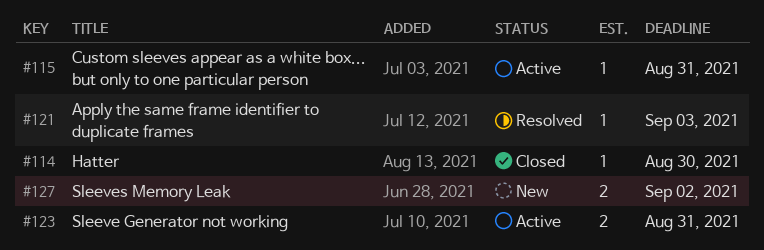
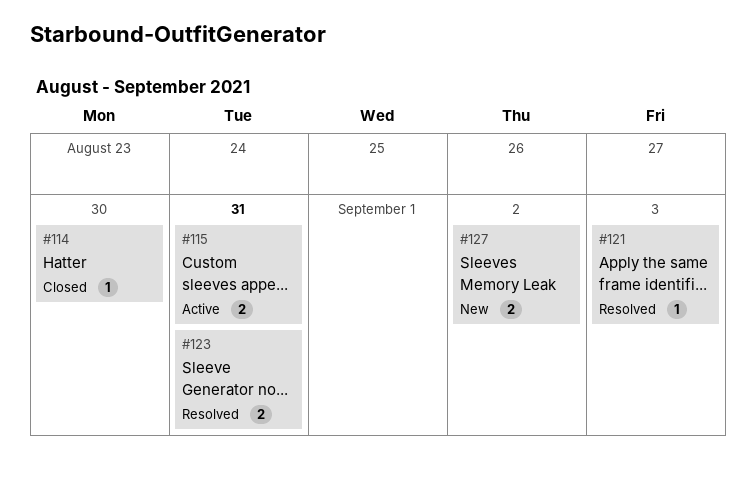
#115, estimate: 1 -> 2
#123, status: Active -> Resolved

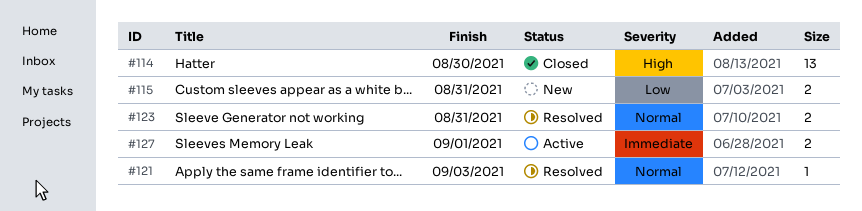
#114, estimate: 1 -> 13
#115, status: Active -> New
#127, status: New -> Active
#127, due: Sep 2 -> Sep 1

